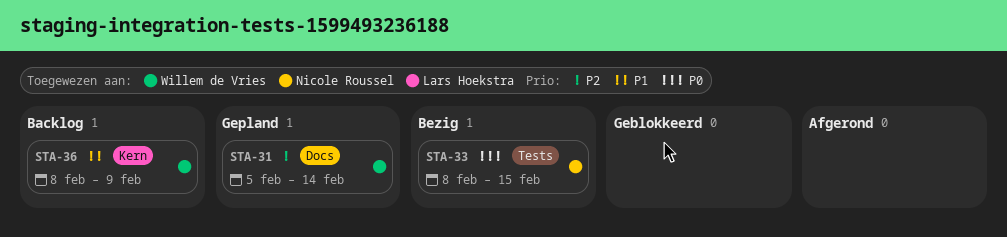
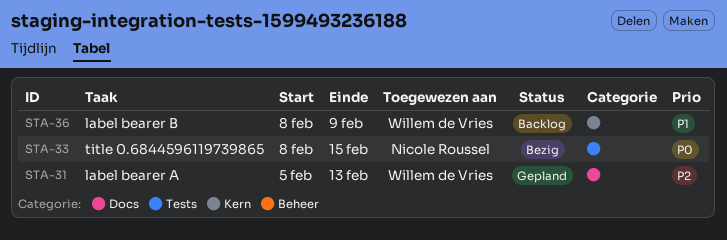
STA-31, due: Feb 14 -> Feb 13

